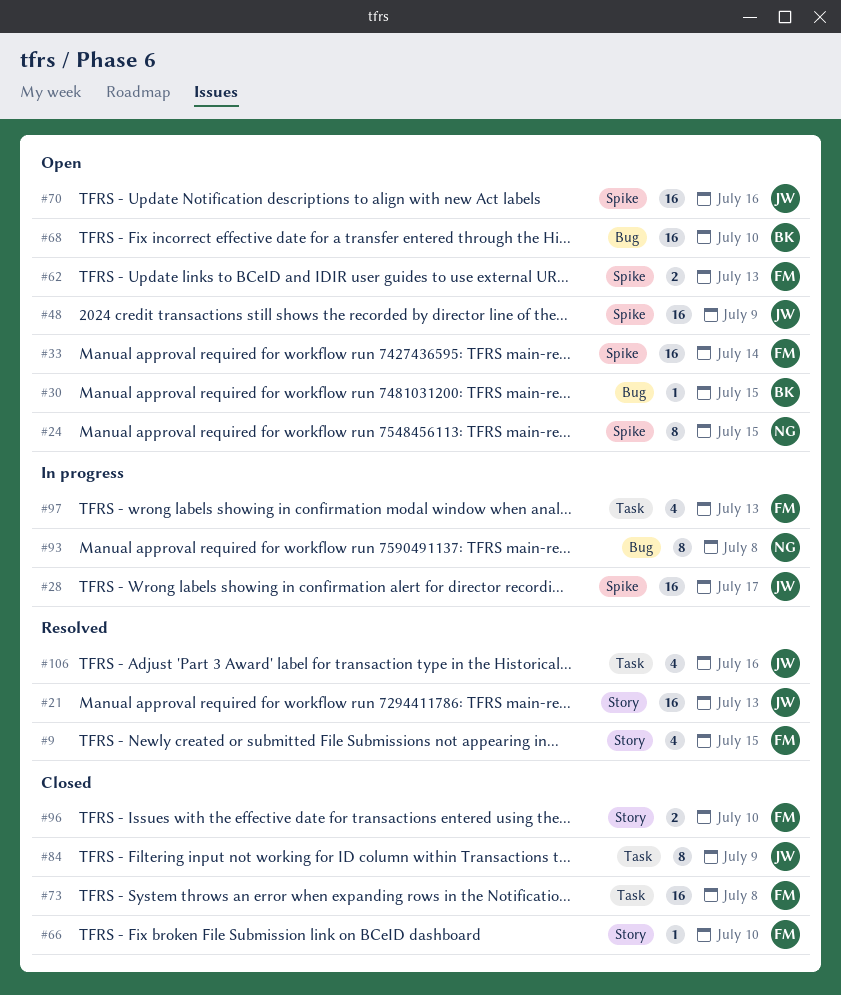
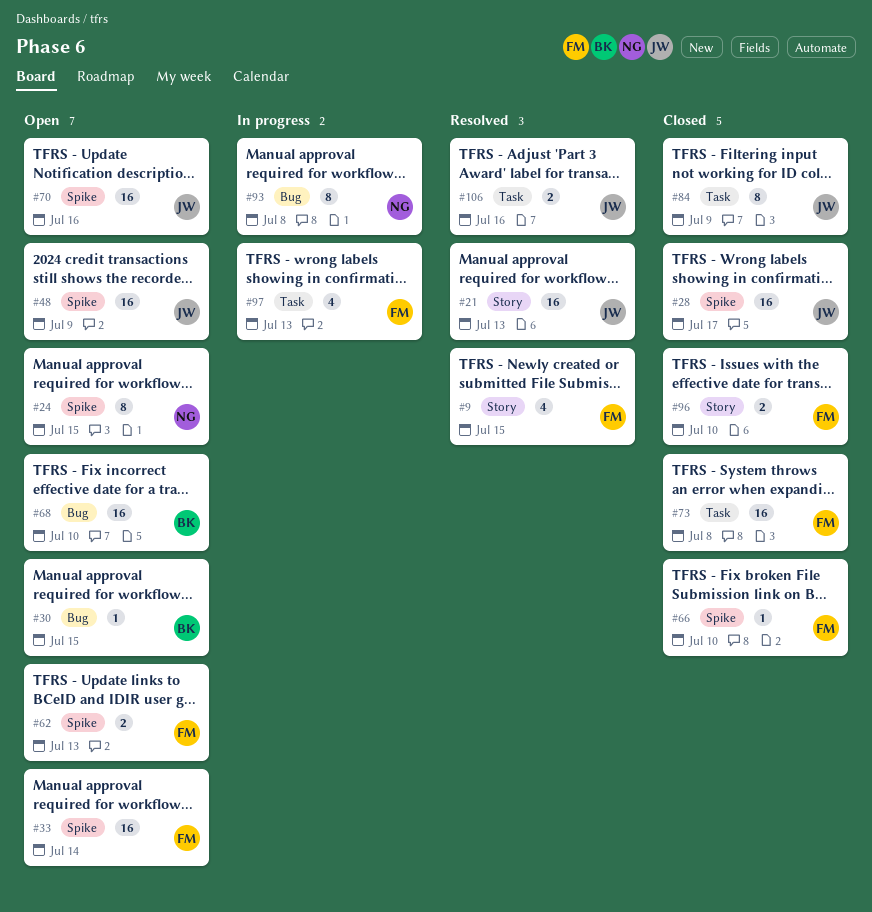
#28, status: In progress -> Closed
#66, label: Story -> Spike
#106, estimate: 4 -> 2

